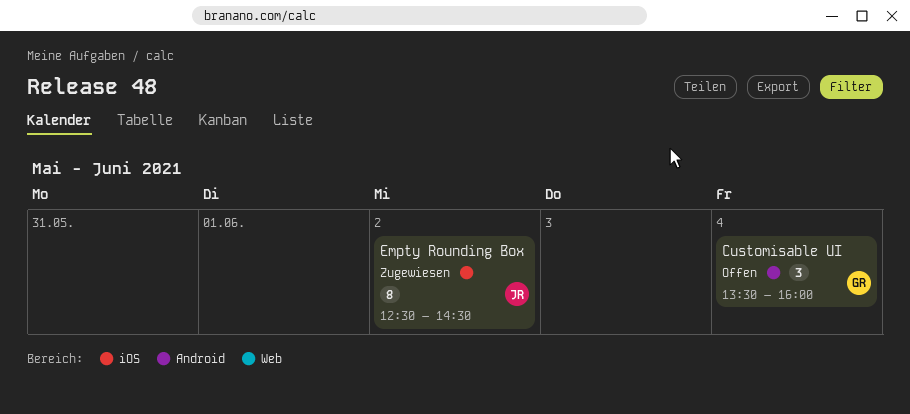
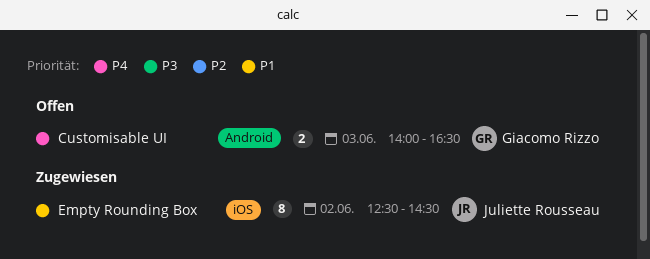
Customisable UI, estimate: 3 -> 2
Customisable UI, day: Jun 4 -> Jun 3
Customisable UI, begins: 13:30 -> 14:00
Customisable UI, ends: 16:00 -> 16:30

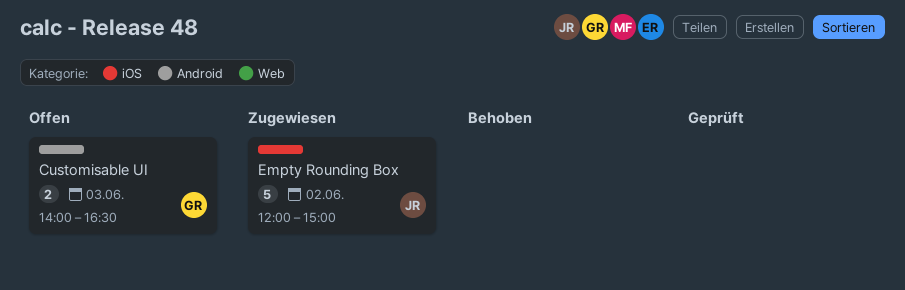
Empty Rounding Box, estimate: 8 -> 5
Empty Rounding Box, begins: 12:30 -> 12:00
Empty Rounding Box, ends: 14:30 -> 15:00

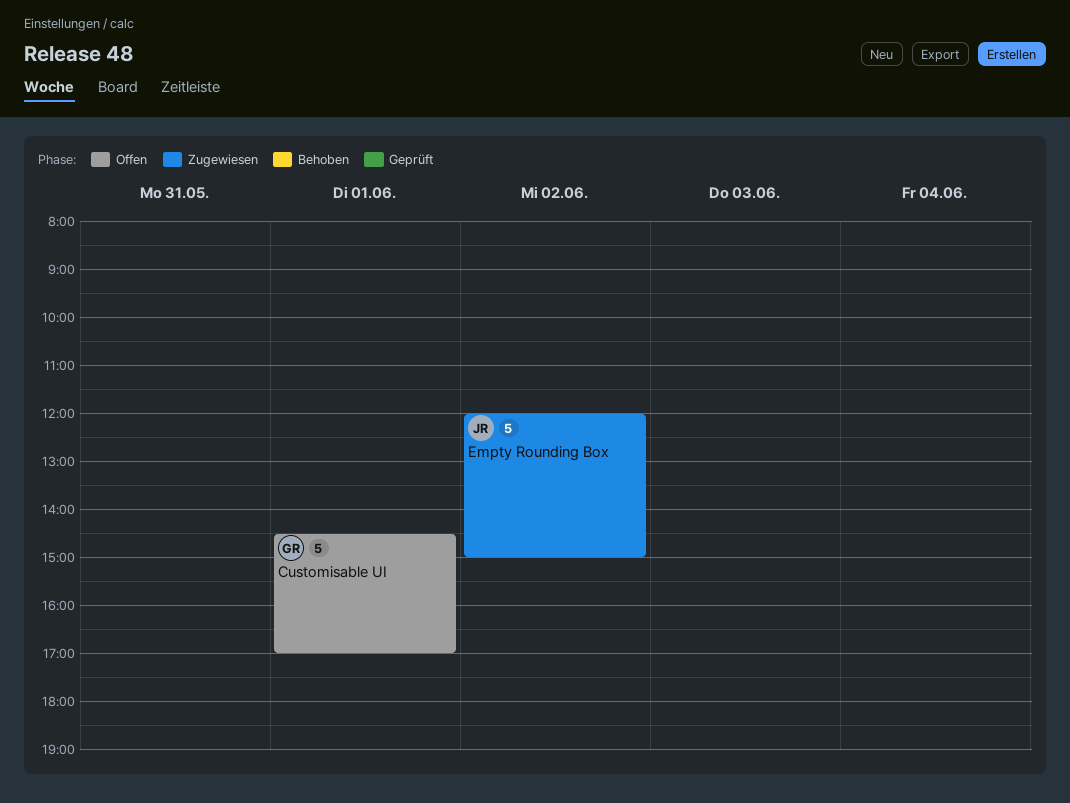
Customisable UI, estimate: 2 -> 5
Customisable UI, day: Jun 3 -> Jun 1
Customisable UI, begins: 14:00 -> 14:30
Customisable UI, ends: 16:30 -> 17:00

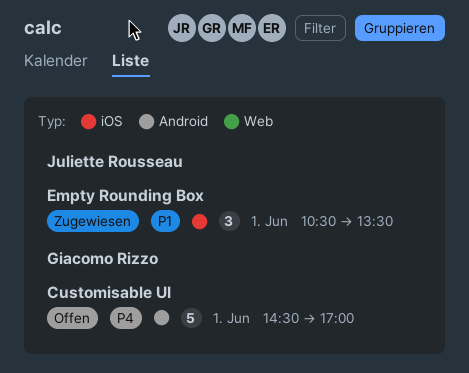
Empty Rounding Box, estimate: 5 -> 3
Empty Rounding Box, day: Jun 2 -> Jun 1
Empty Rounding Box, begins: 12:00 -> 10:30
Empty Rounding Box, ends: 15:00 -> 13:30

